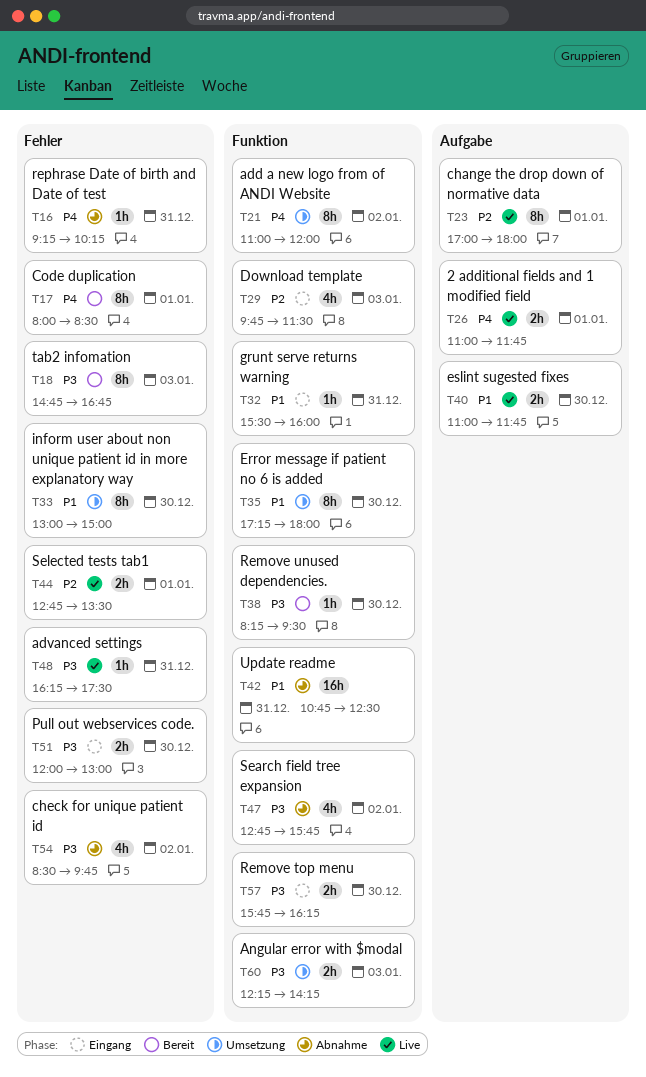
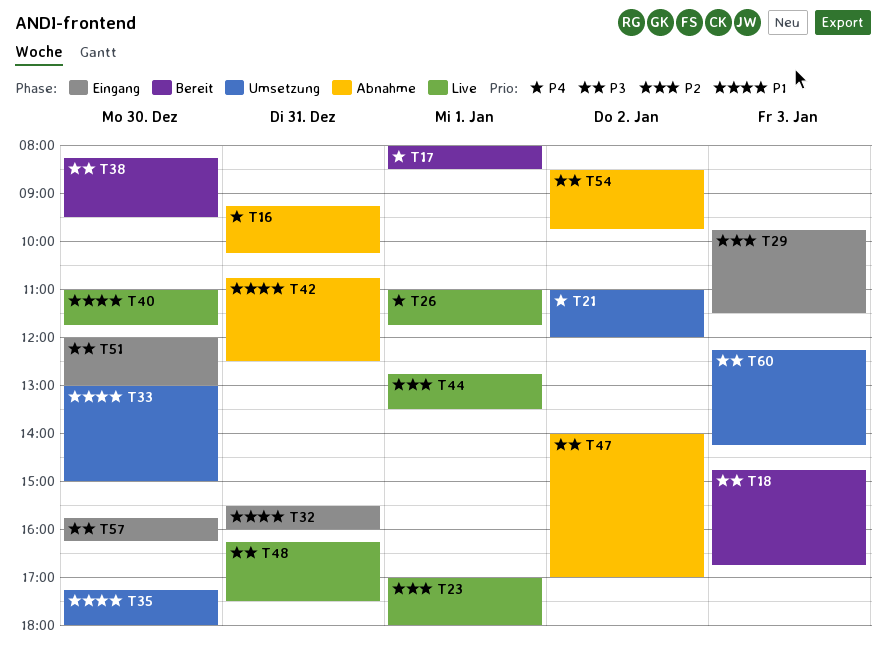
T47, begins: 12:45 -> 14:00
T47, ends: 15:45 -> 17:00

